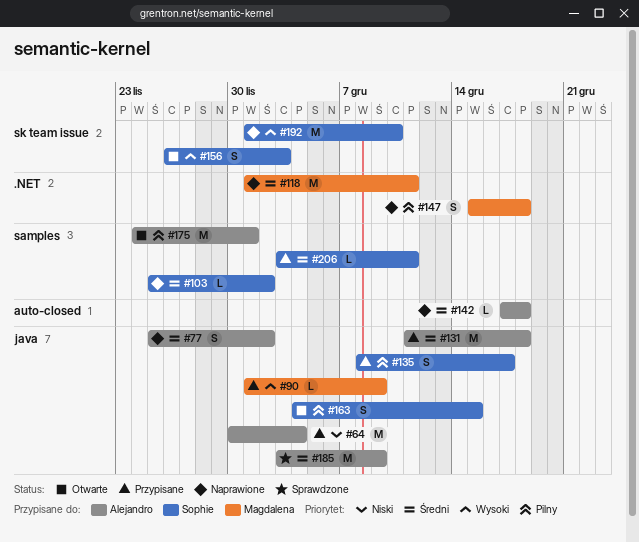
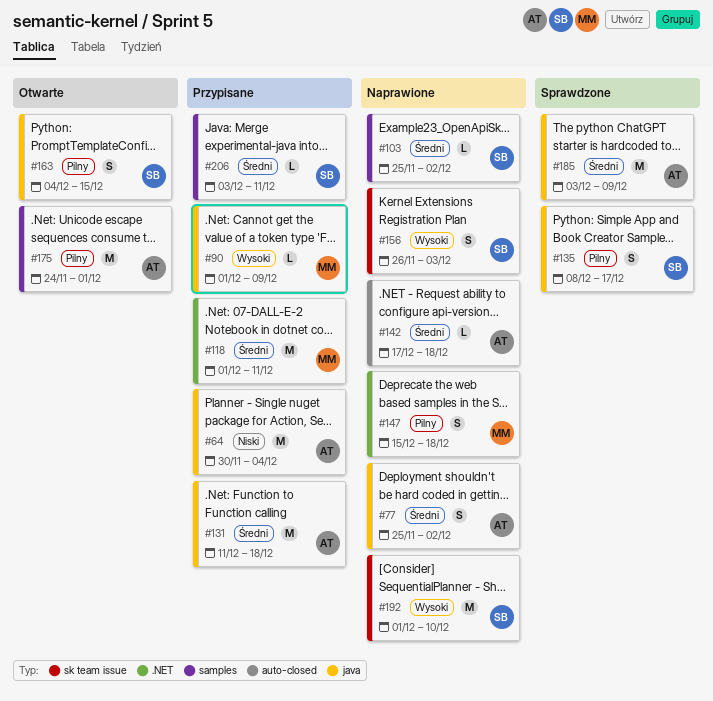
#118, status: Naprawione -> Przypisane
#135, status: Przypisane -> Sprawdzone
#156, status: Otwarte -> Naprawione

